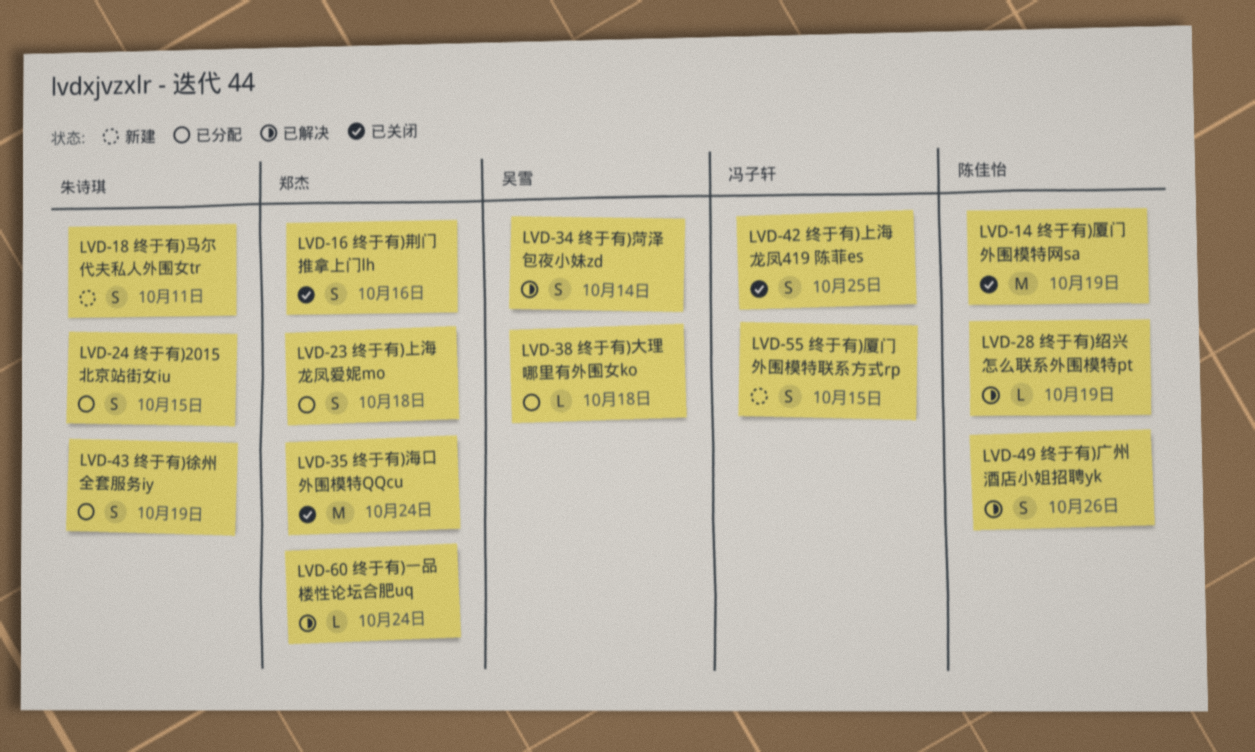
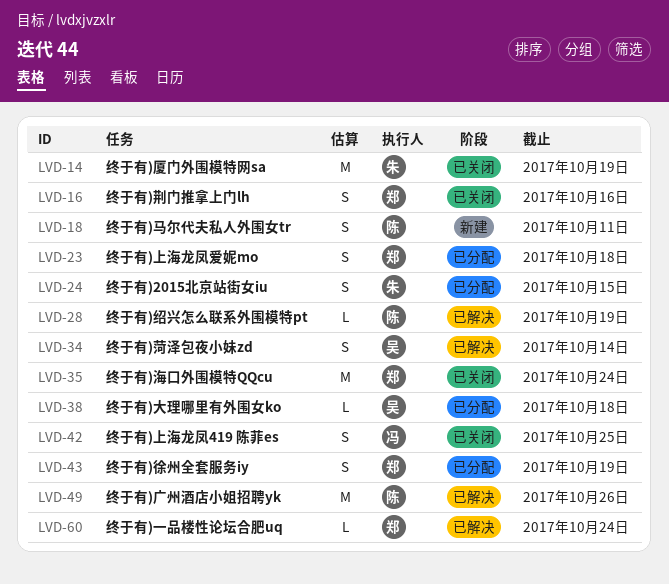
LVD-14, owner: 陈佳怡 -> 朱诗琪
LVD-18, owner: 朱诗琪 -> 陈佳怡
LVD-43, owner: 朱诗琪 -> 郑杰
LVD-49, estimate: S -> M
LVD-55: present -> none

